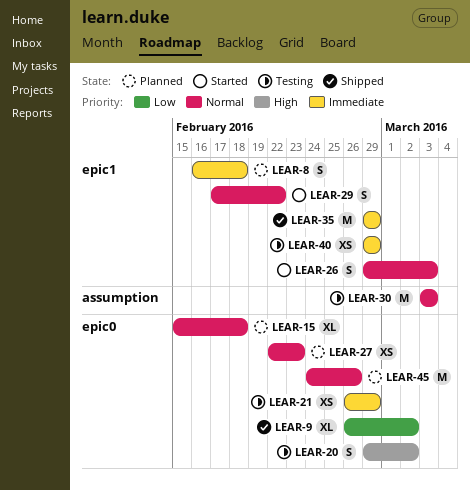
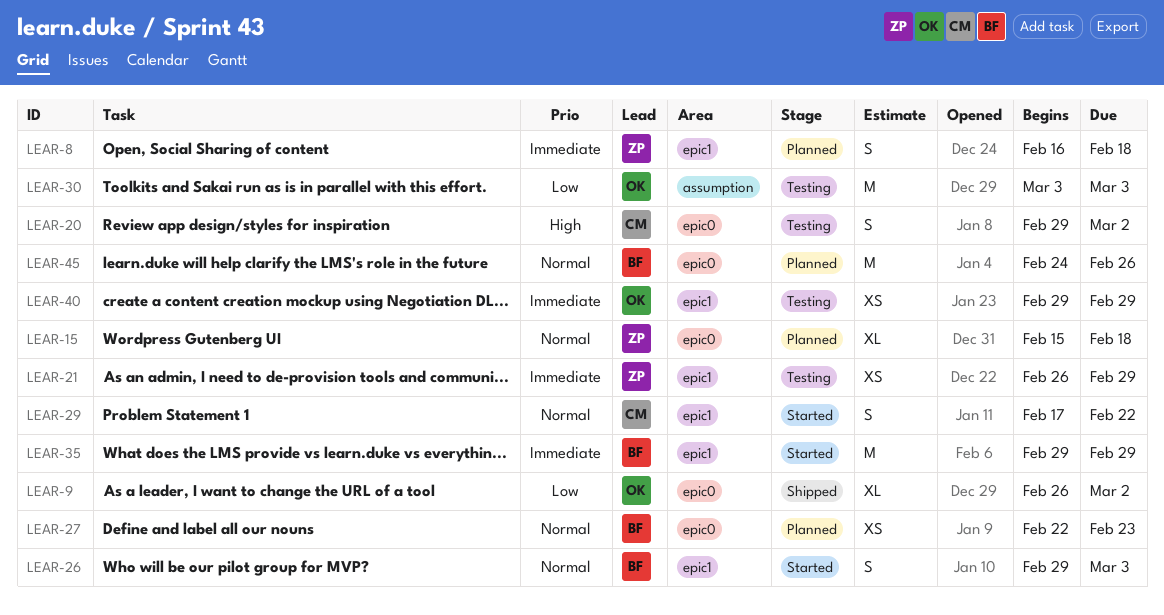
LEAR-21, label: epic0 -> epic1
LEAR-30, priority: Normal -> Low
LEAR-35, status: Shipped -> Started

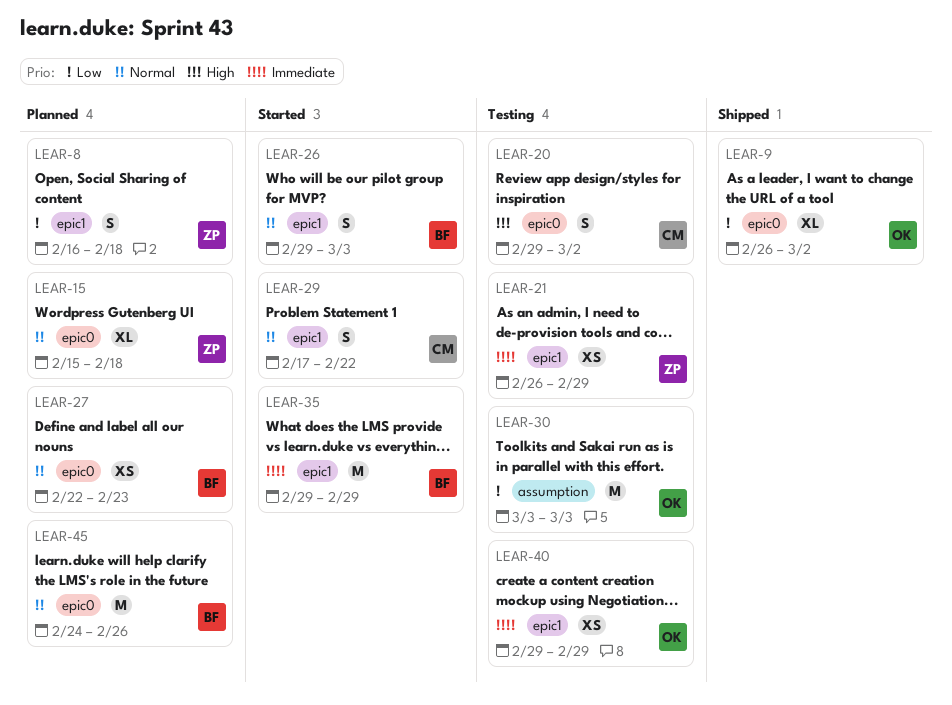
LEAR-8, priority: Immediate -> Low

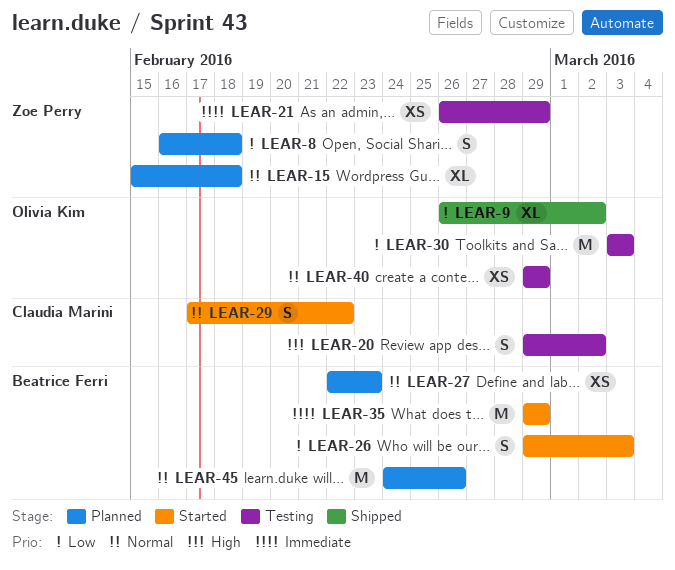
LEAR-26, priority: Normal -> Low
LEAR-40, priority: Immediate -> Normal

